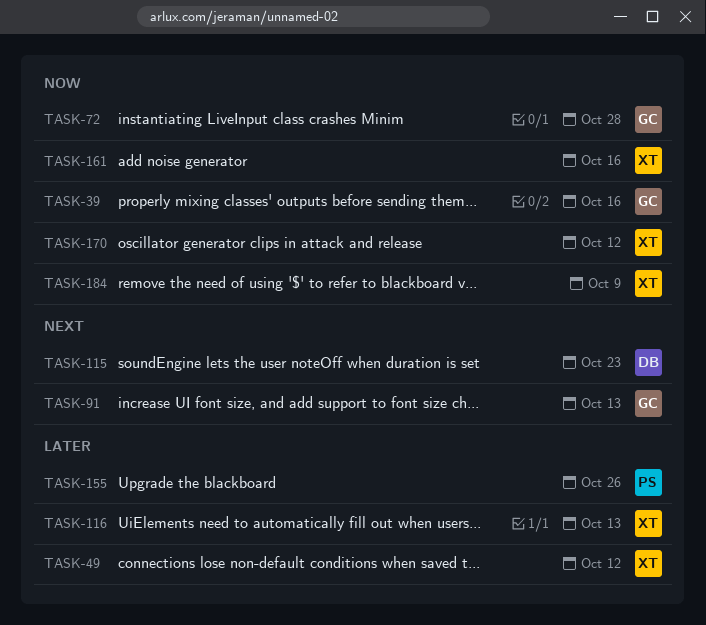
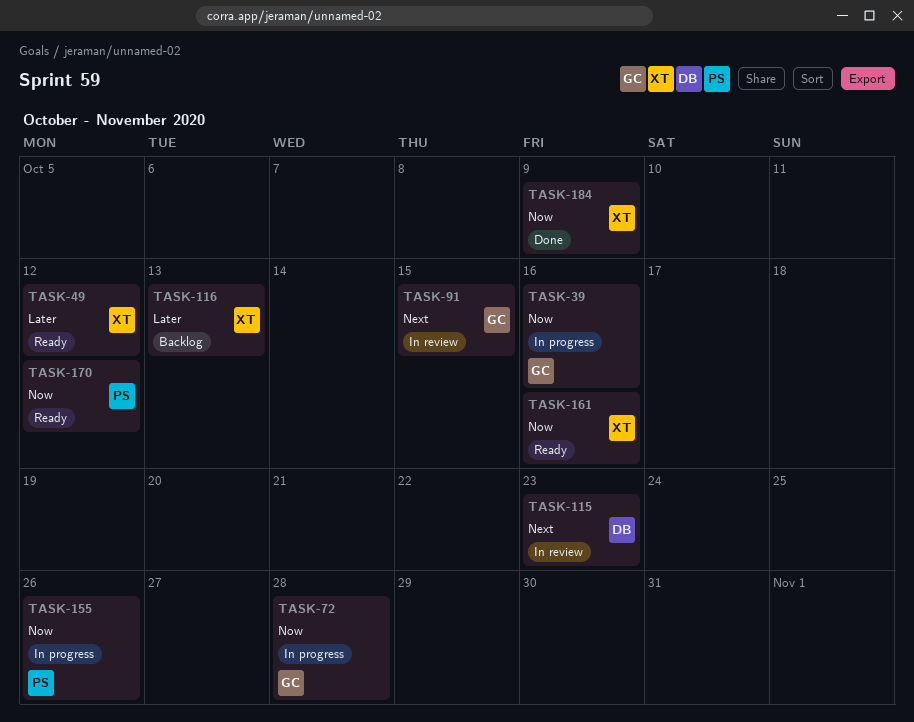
TASK-91, due: Oct 13 -> Oct 15
TASK-155, priority: Later -> Now
TASK-170, owner: XT -> PS

